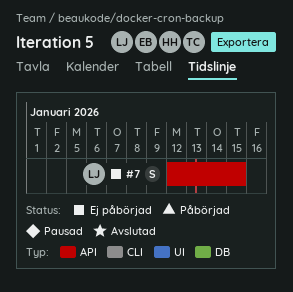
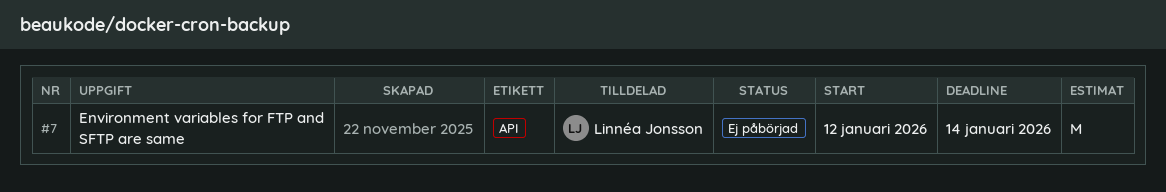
#7, estimate: S -> M
#7, due: Jan 15 -> Jan 14

